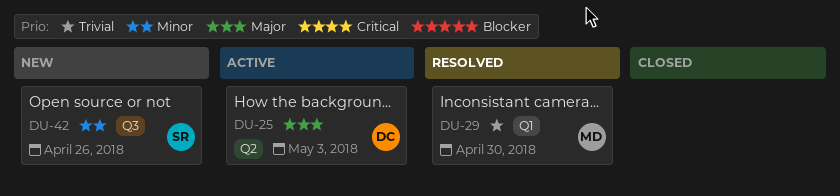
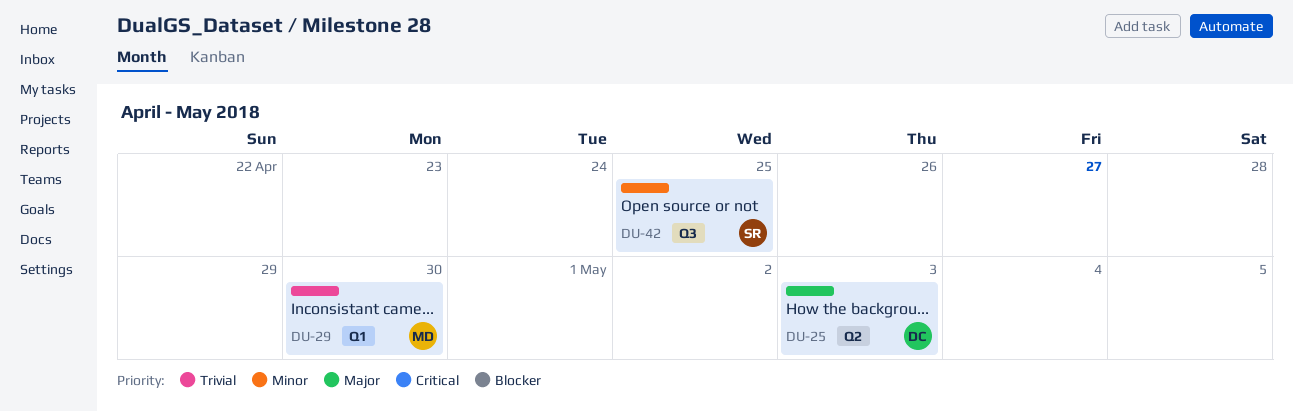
DU-42, due: Apr 26 -> Apr 25

